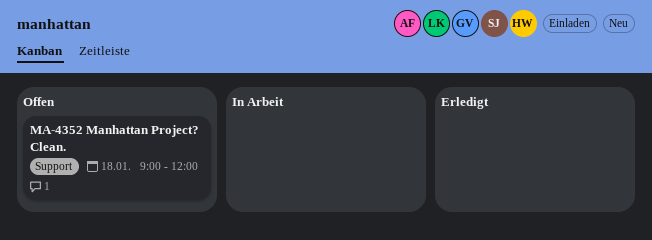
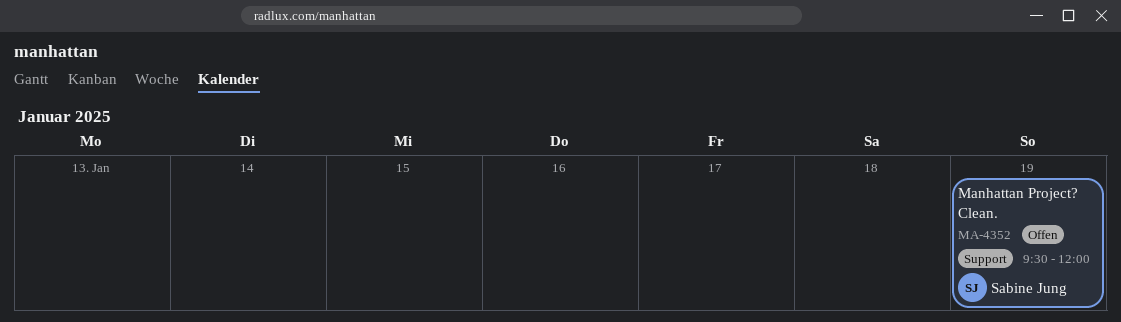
MA-4352, day: Jan 18 -> Jan 19
MA-4352, begins: 09:00 -> 09:30

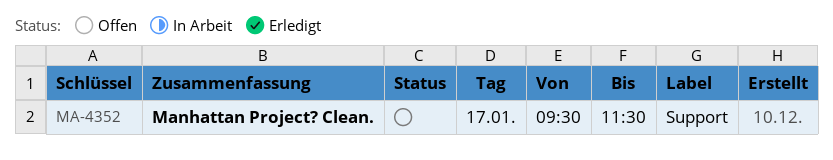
MA-4352, day: Jan 19 -> Jan 17
MA-4352, ends: 12:00 -> 11:30

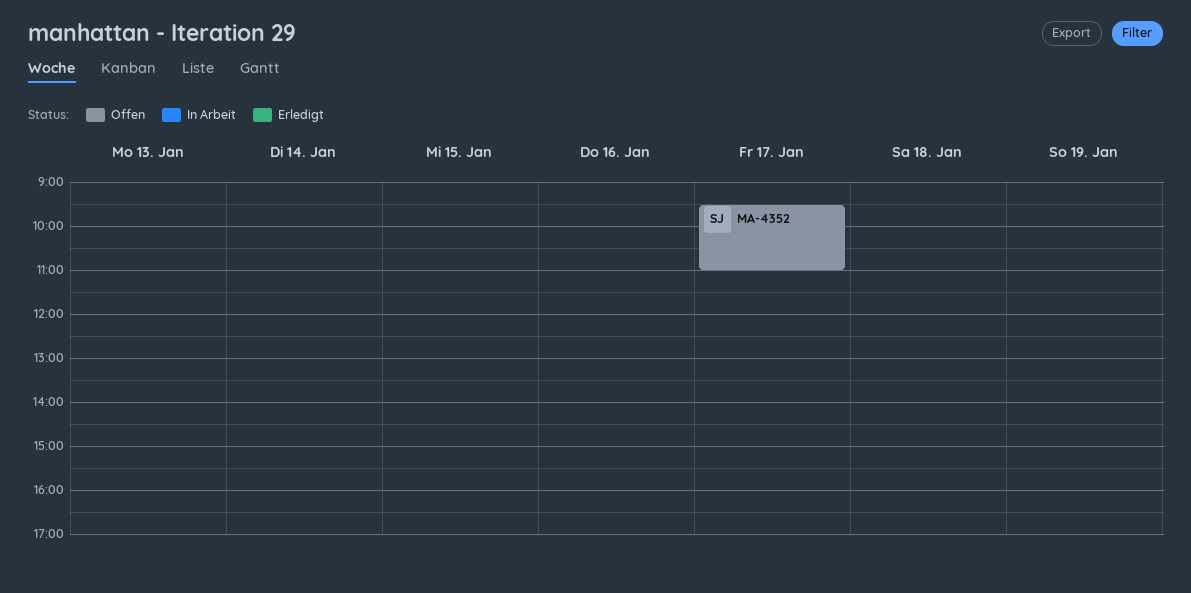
MA-4352, ends: 11:30 -> 11:00

